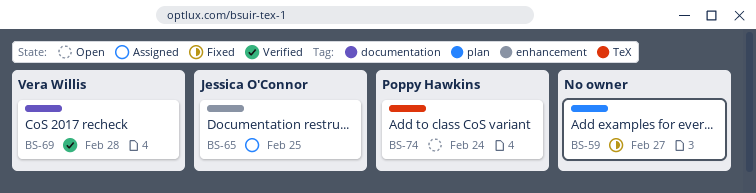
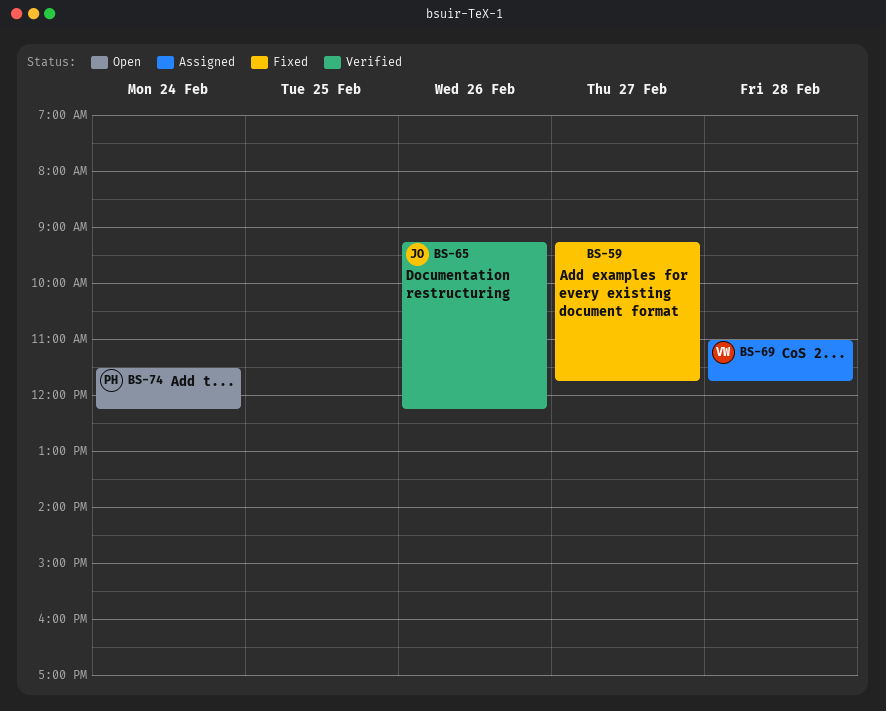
BS-65, status: Assigned -> Verified
BS-65, day: Feb 25 -> Feb 26
BS-69, status: Verified -> Assigned

